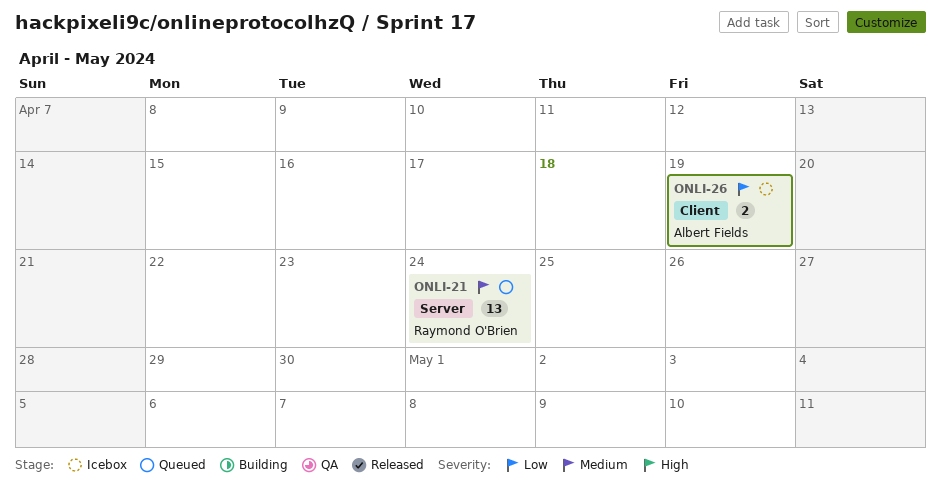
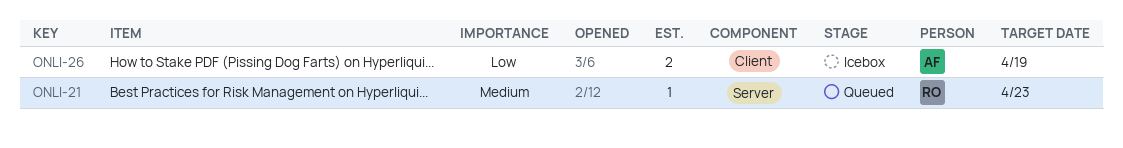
ONLI-21, estimate: 13 -> 1
ONLI-21, due: Apr 24 -> Apr 23

